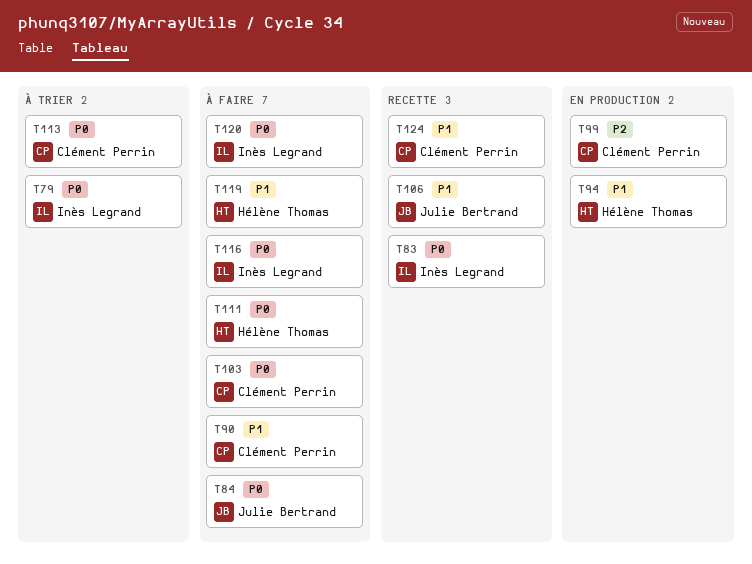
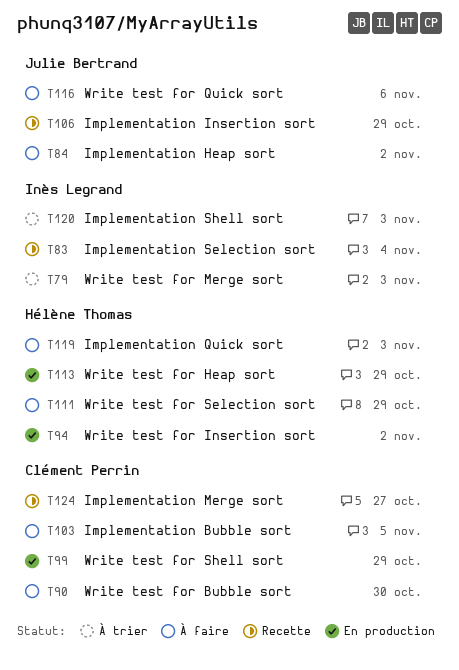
T113, status: À trier -> En production
T113, owner: Clément Perrin -> Hélène Thomas
T116, owner: Inès Legrand -> Julie Bertrand
T120, status: À faire -> À trier

